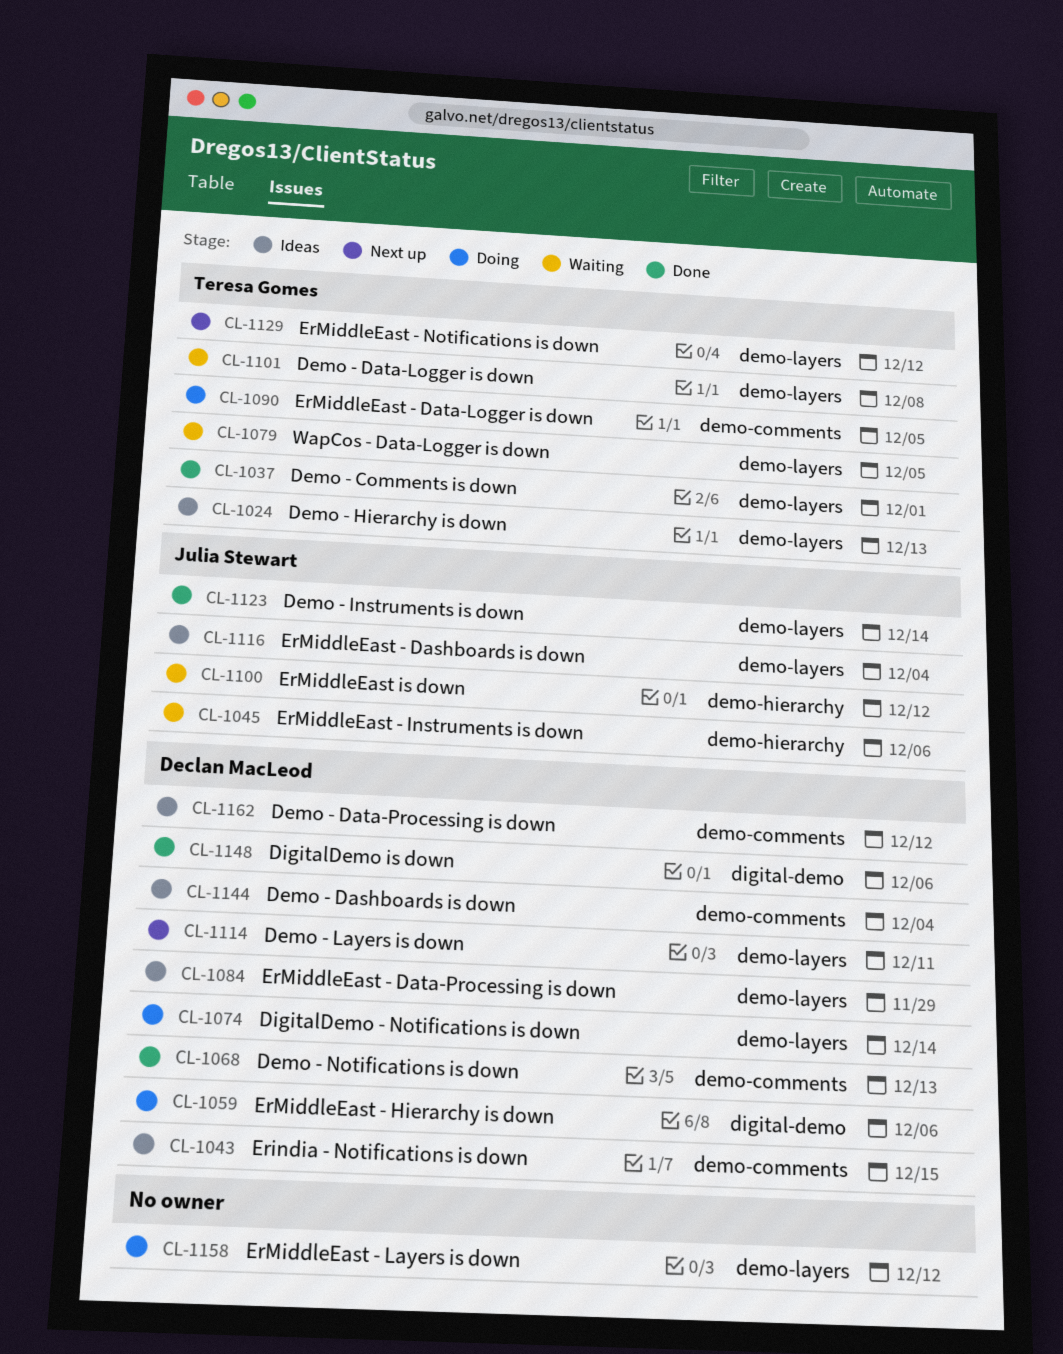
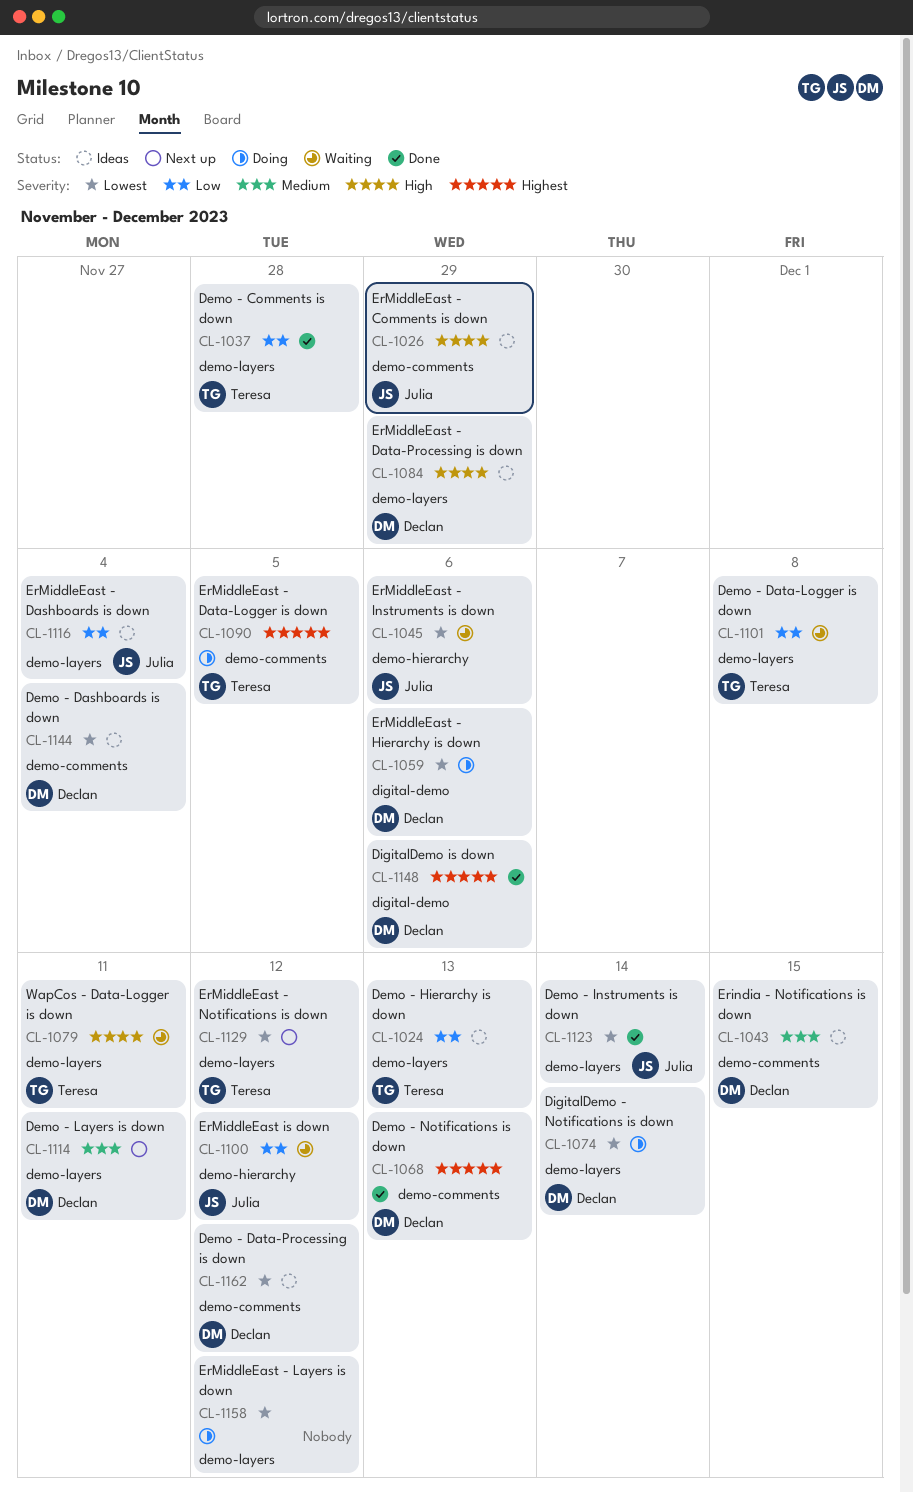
CL-1026: none -> present
CL-1037, due: Dec 1 -> Nov 28
CL-1079, due: Dec 5 -> Dec 11

